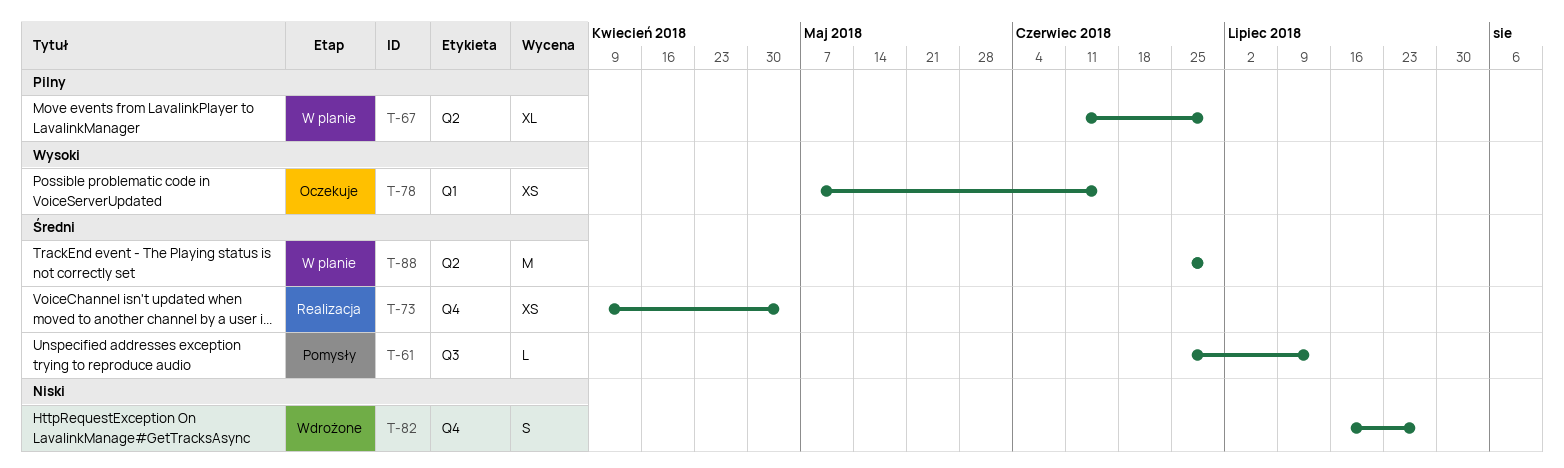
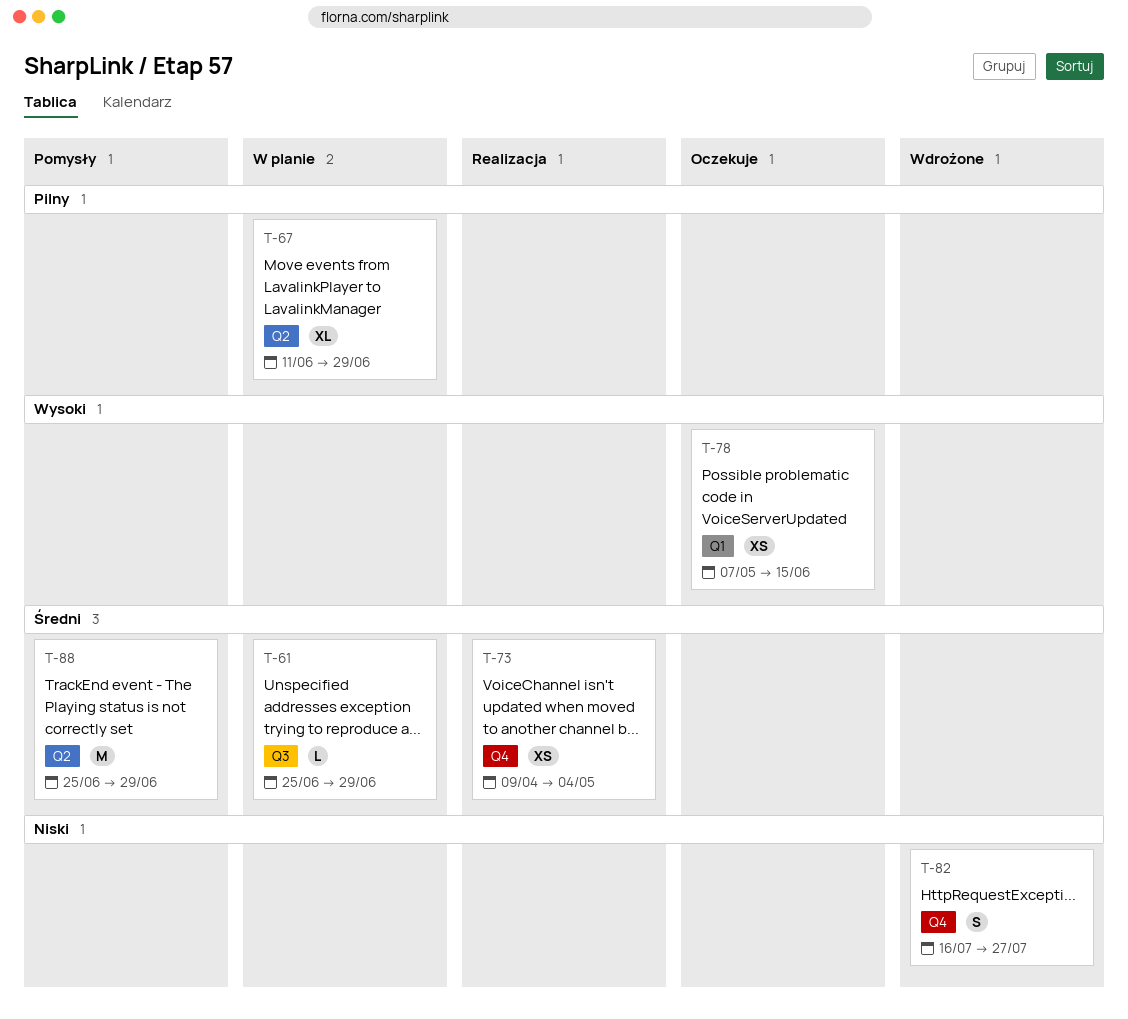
T-61, status: Pomysły -> W planie
T-61, due: Jul 13 -> Jun 29
T-88, status: W planie -> Pomysły

